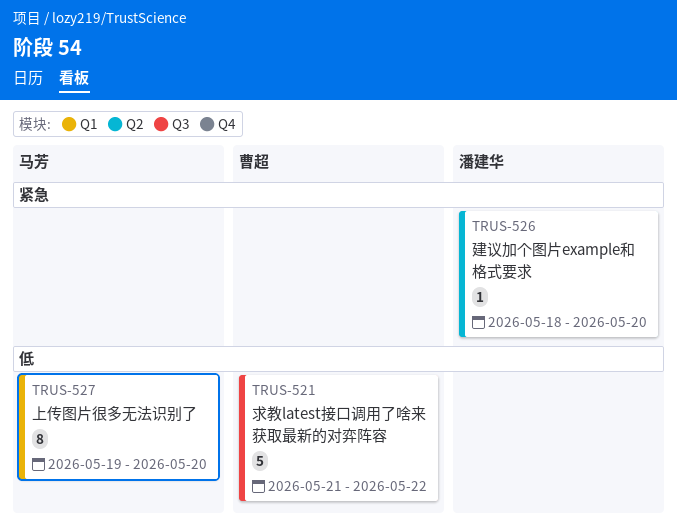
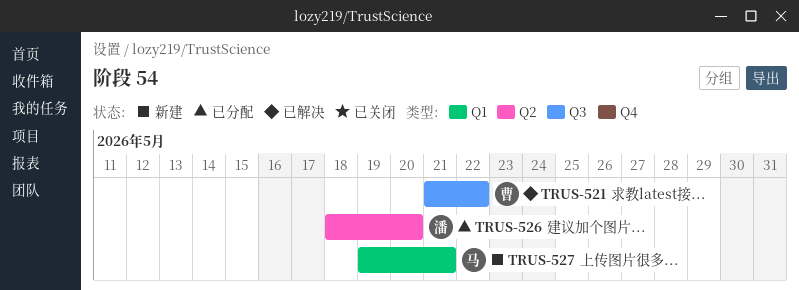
TRUS-527, due: May 20 -> May 21

